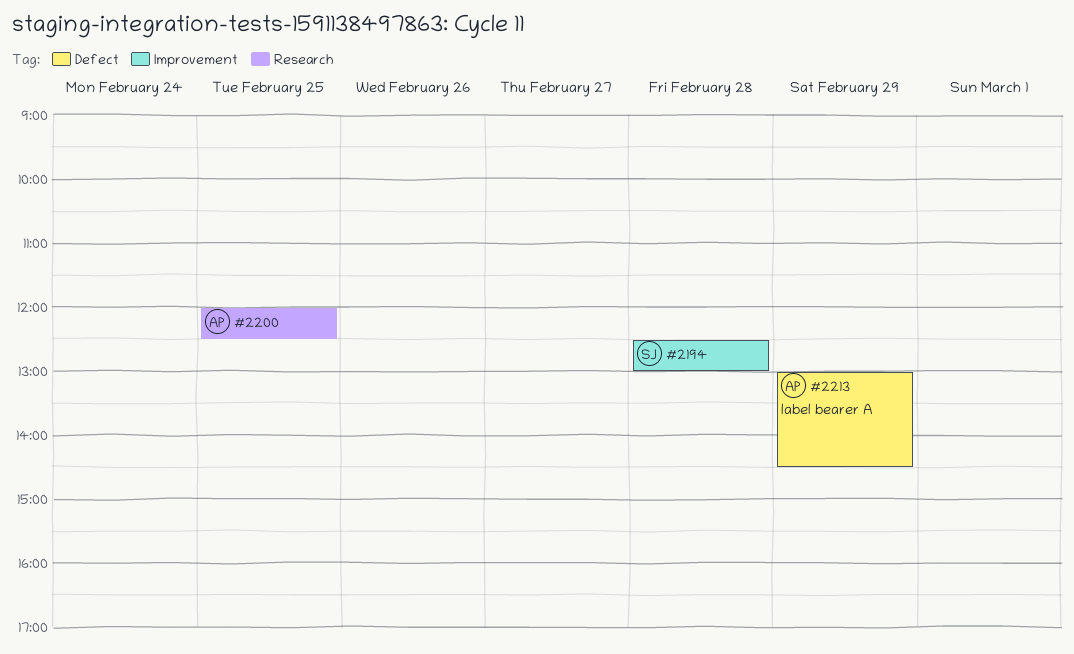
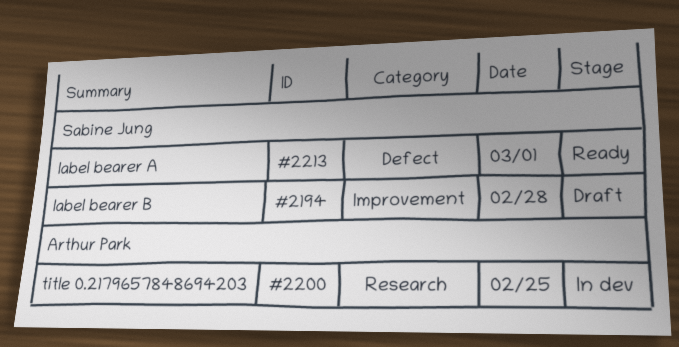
#2213, owner: Arthur Park -> Sabine Jung
#2213, day: Feb 29 -> Mar 1

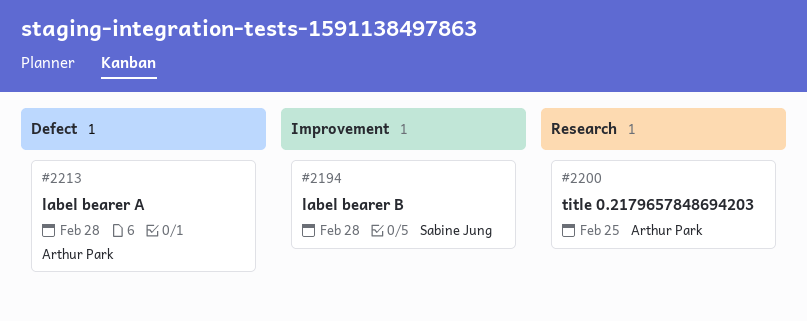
#2213, owner: Sabine Jung -> Arthur Park
#2213, day: Mar 1 -> Feb 28

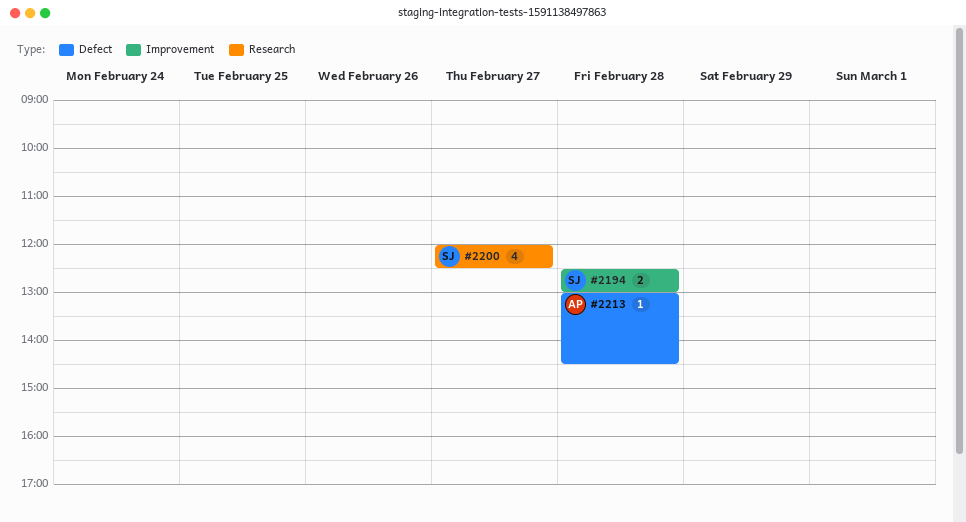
#2200, owner: Arthur Park -> Sabine Jung
#2200, day: Feb 25 -> Feb 27

